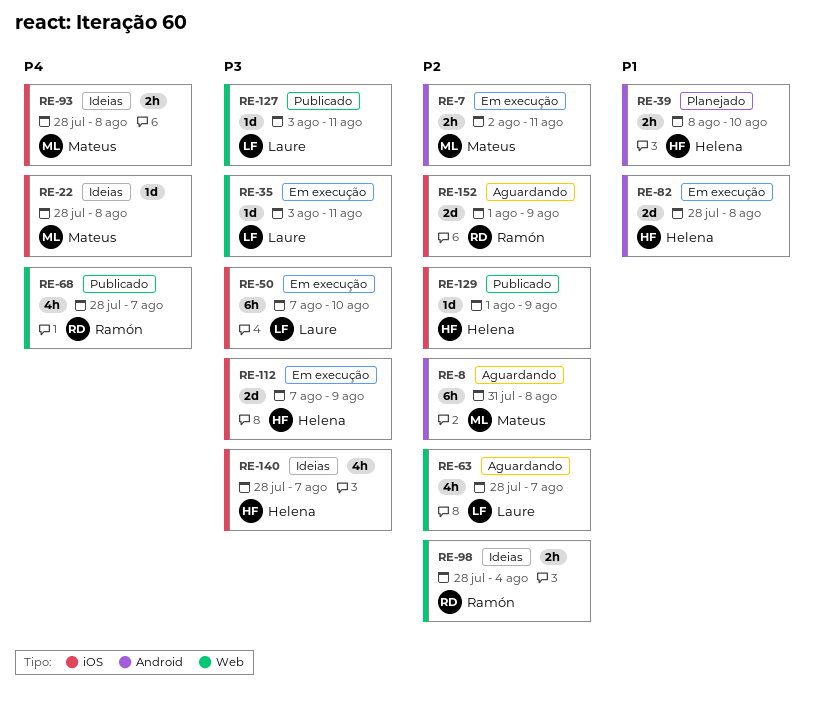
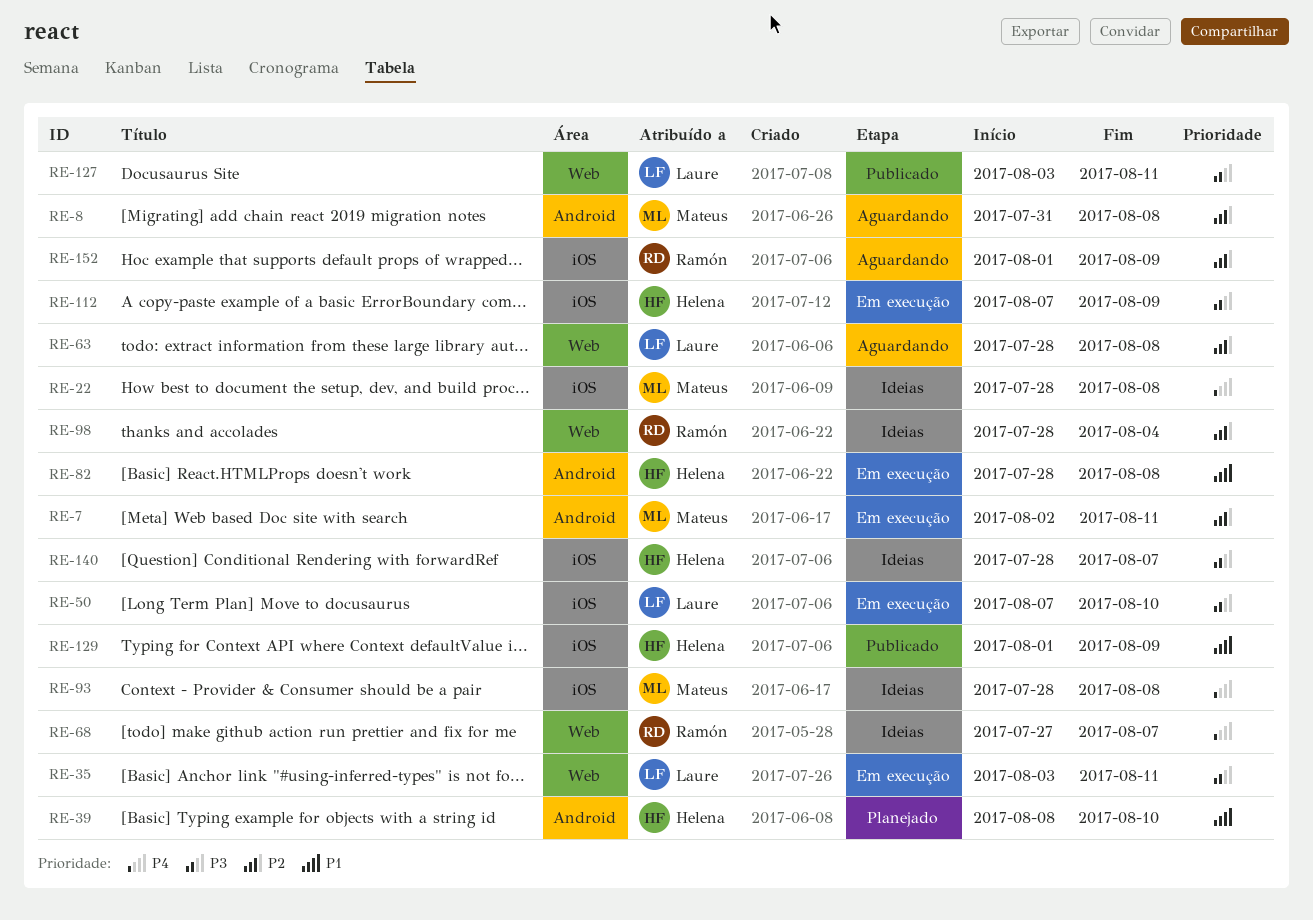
RE-63, due: Aug 7 -> Aug 8
RE-68, status: Publicado -> Ideias
RE-68, start: Jul 28 -> Jul 27
RE-129, priority: P2 -> P1

